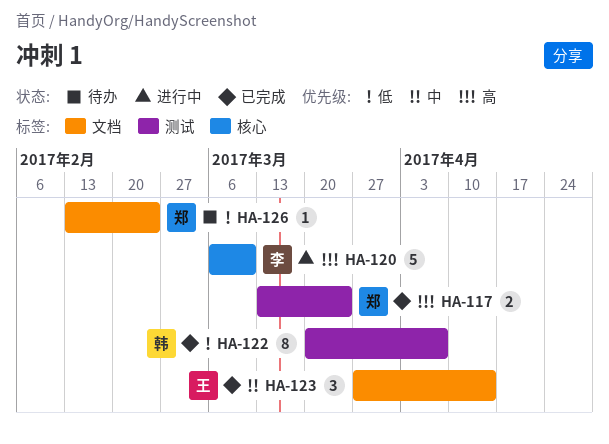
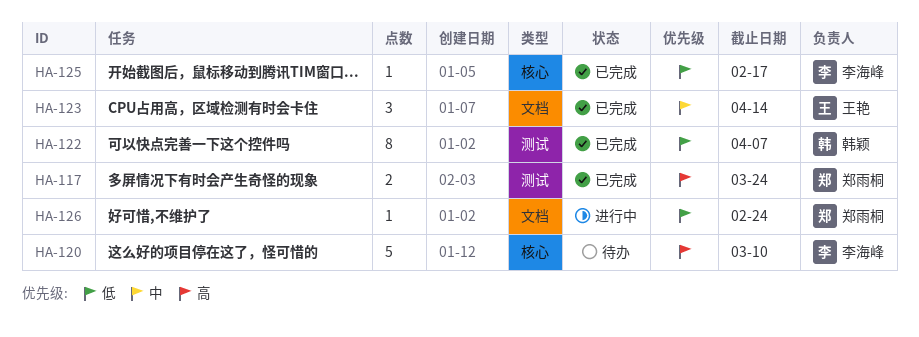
HA-120, status: 进行中 -> 待办
HA-125: none -> present
HA-126, status: 待办 -> 进行中

